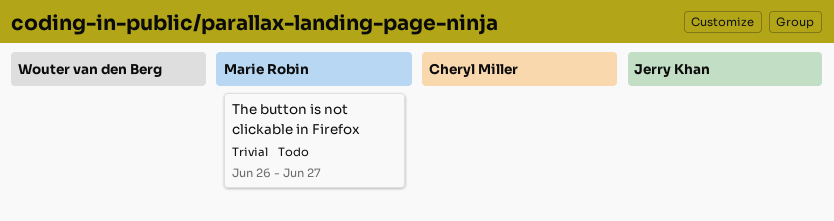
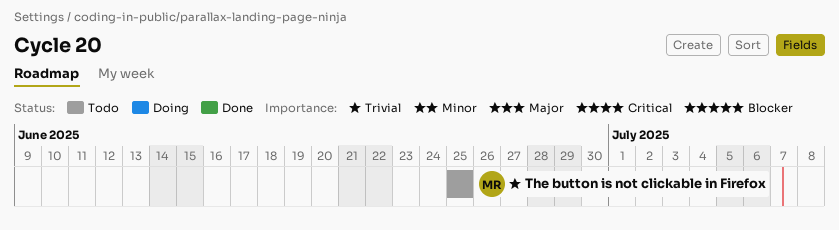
The button is not clickable in Firefox, start: Jun 26 -> Jun 25
The button is not clickable in Firefox, due: Jun 27 -> Jun 25

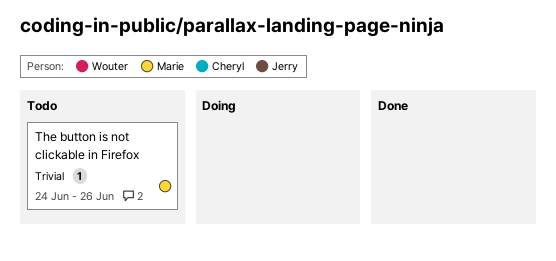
The button is not clickable in Firefox, start: Jun 25 -> Jun 24
The button is not clickable in Firefox, due: Jun 25 -> Jun 26

